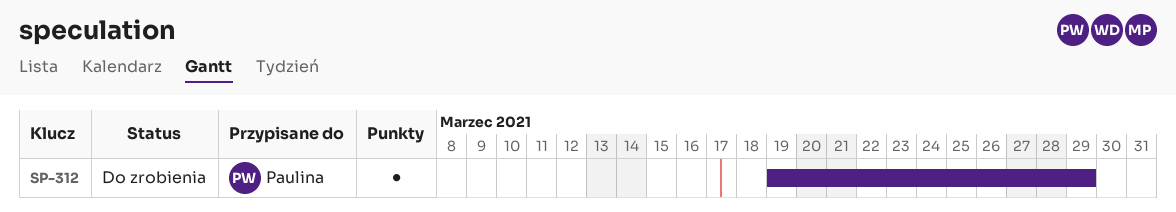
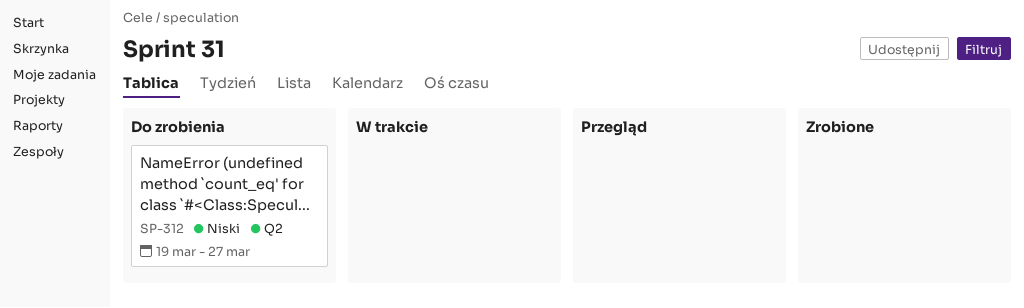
SP-312, due: Mar 29 -> Mar 27

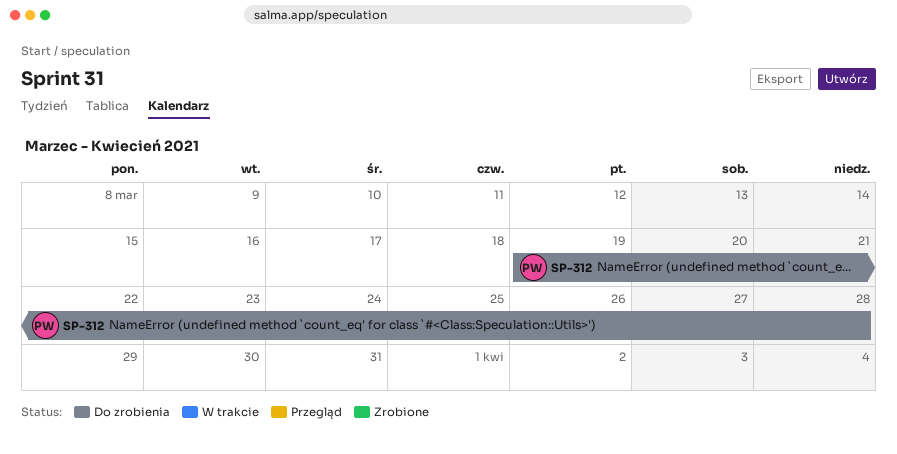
SP-312, due: Mar 27 -> Mar 28

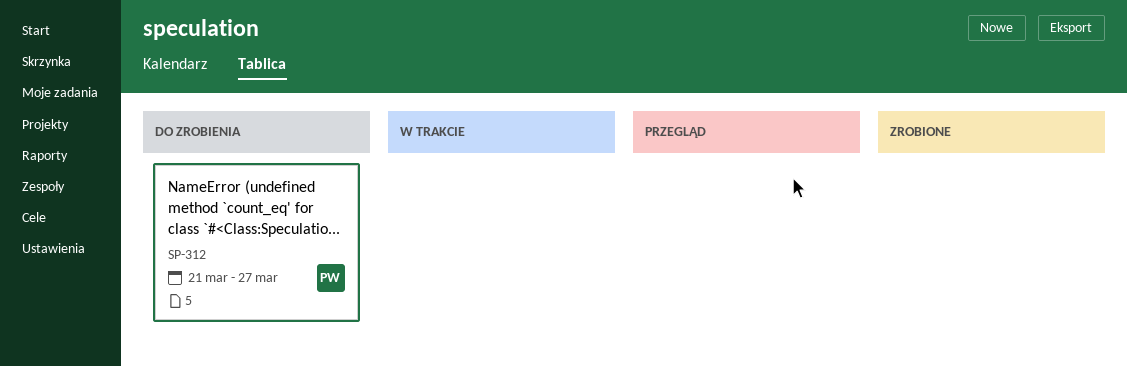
SP-312, start: Mar 19 -> Mar 21
SP-312, due: Mar 28 -> Mar 27

